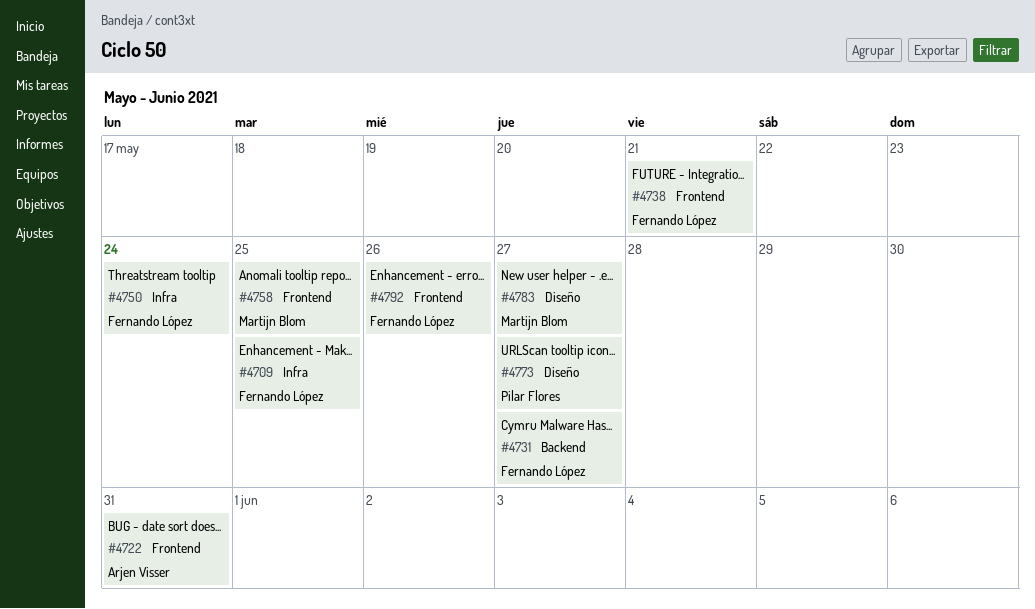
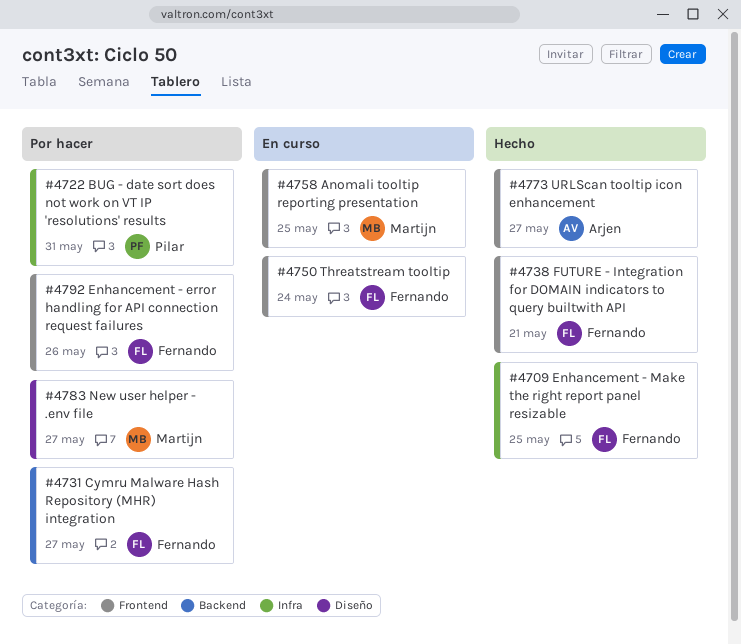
#4722, owner: Arjen Visser -> Pilar Flores
#4722, label: Frontend -> Infra
#4750, label: Infra -> Frontend
#4773, owner: Pilar Flores -> Arjen Visser
#4773, label: Diseño -> Frontend

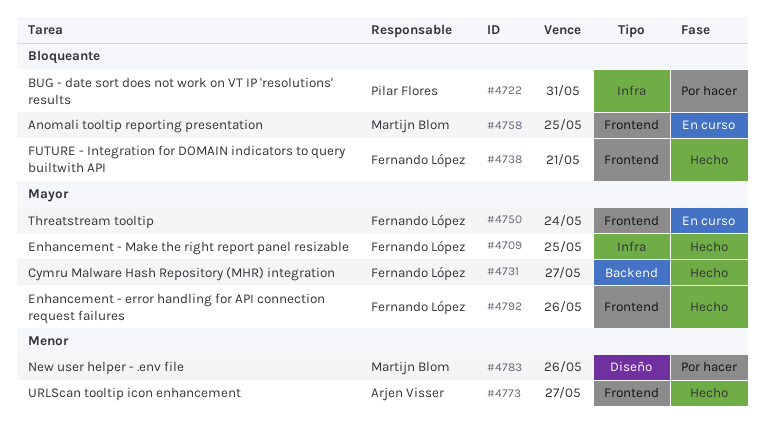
#4731, status: Por hacer -> Hecho
#4783, due: May 27 -> May 26
#4792, status: Por hacer -> Hecho

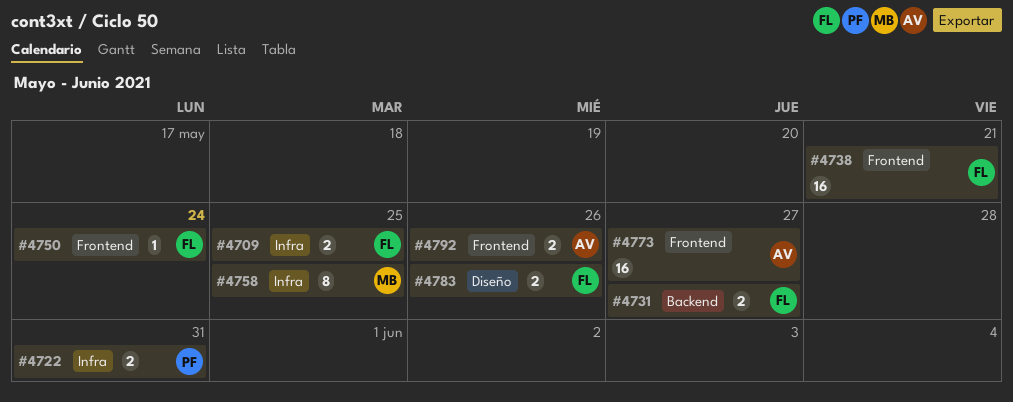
#4758, label: Frontend -> Infra
#4783, owner: Martijn Blom -> Fernando López
#4792, owner: Fernando López -> Arjen Visser

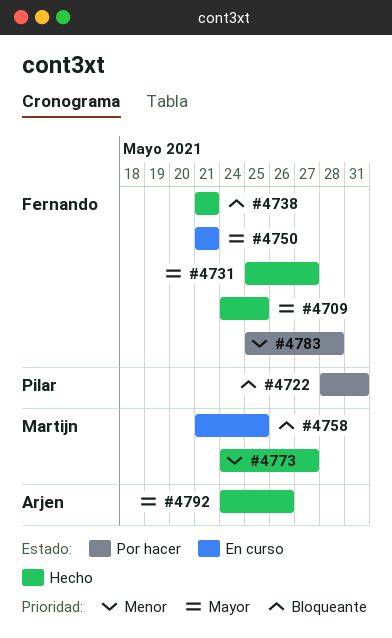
#4750, due: May 24 -> May 21
#4773, owner: Arjen -> Martijn
#4783, due: May 26 -> May 28

